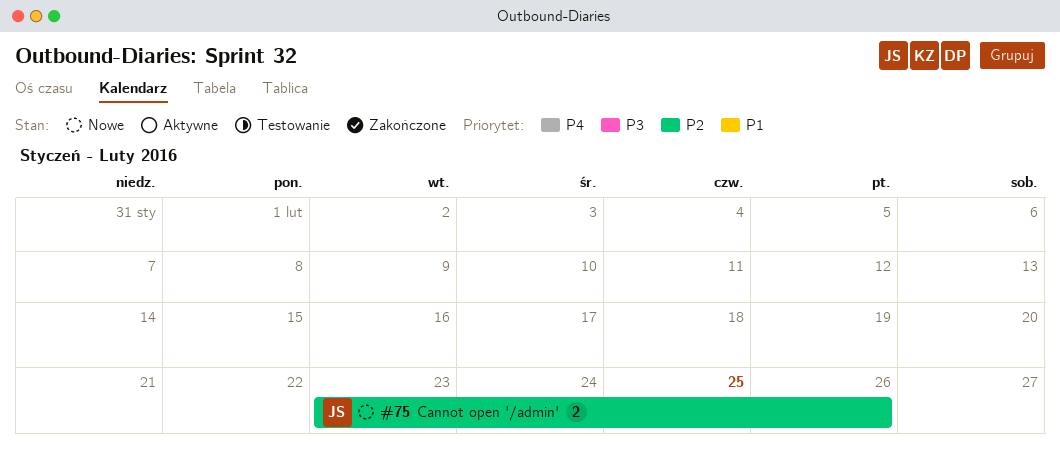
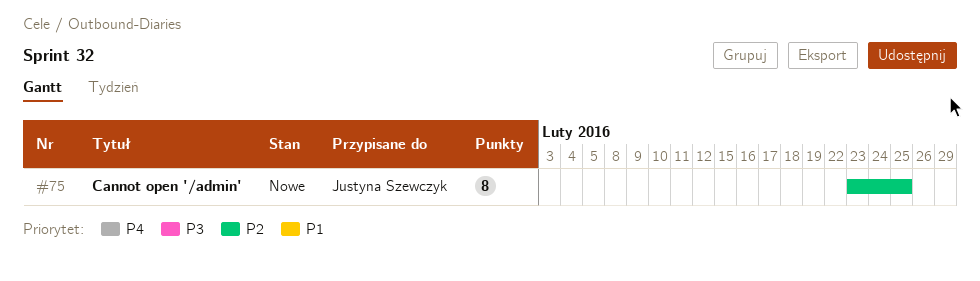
#75, estimate: 2 -> 8
#75, due: Feb 26 -> Feb 25

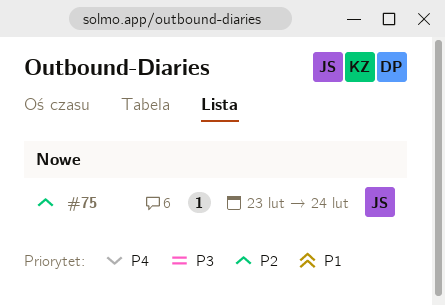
#75, estimate: 8 -> 1
#75, due: Feb 25 -> Feb 24

